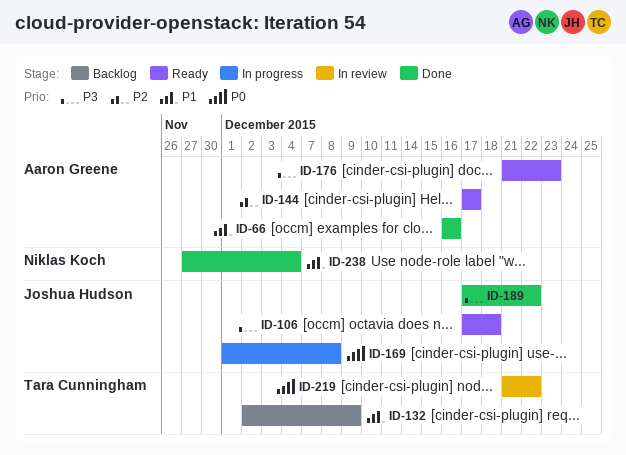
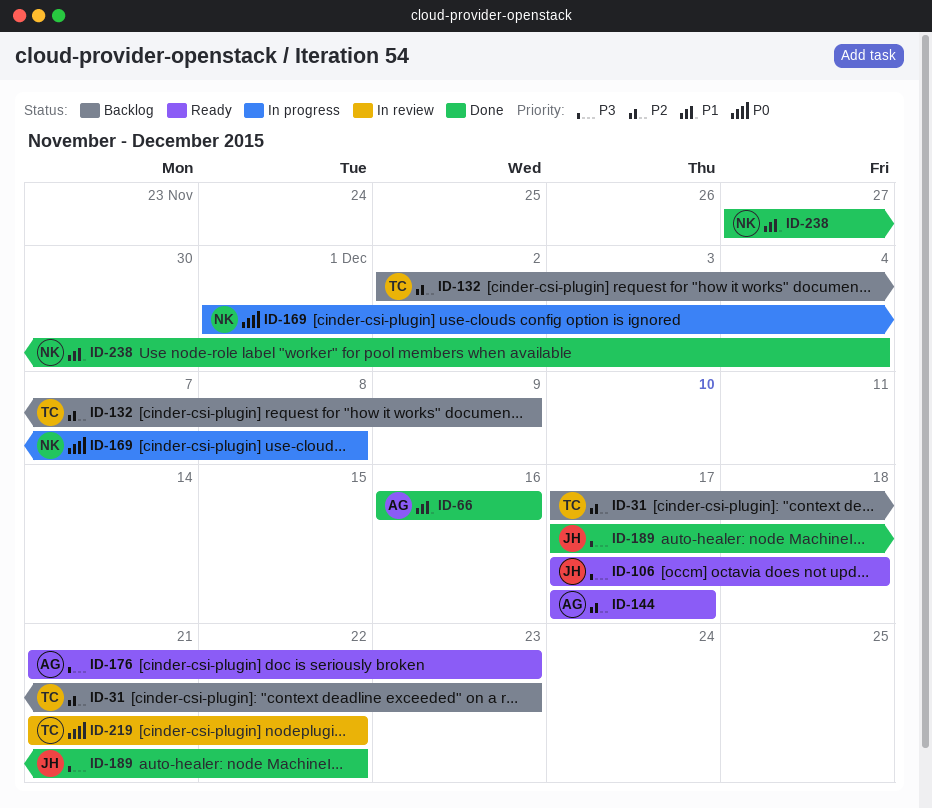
ID-31: none -> present
ID-132, priority: P1 -> P2
ID-169, owner: Joshua Hudson -> Niklas Koch

